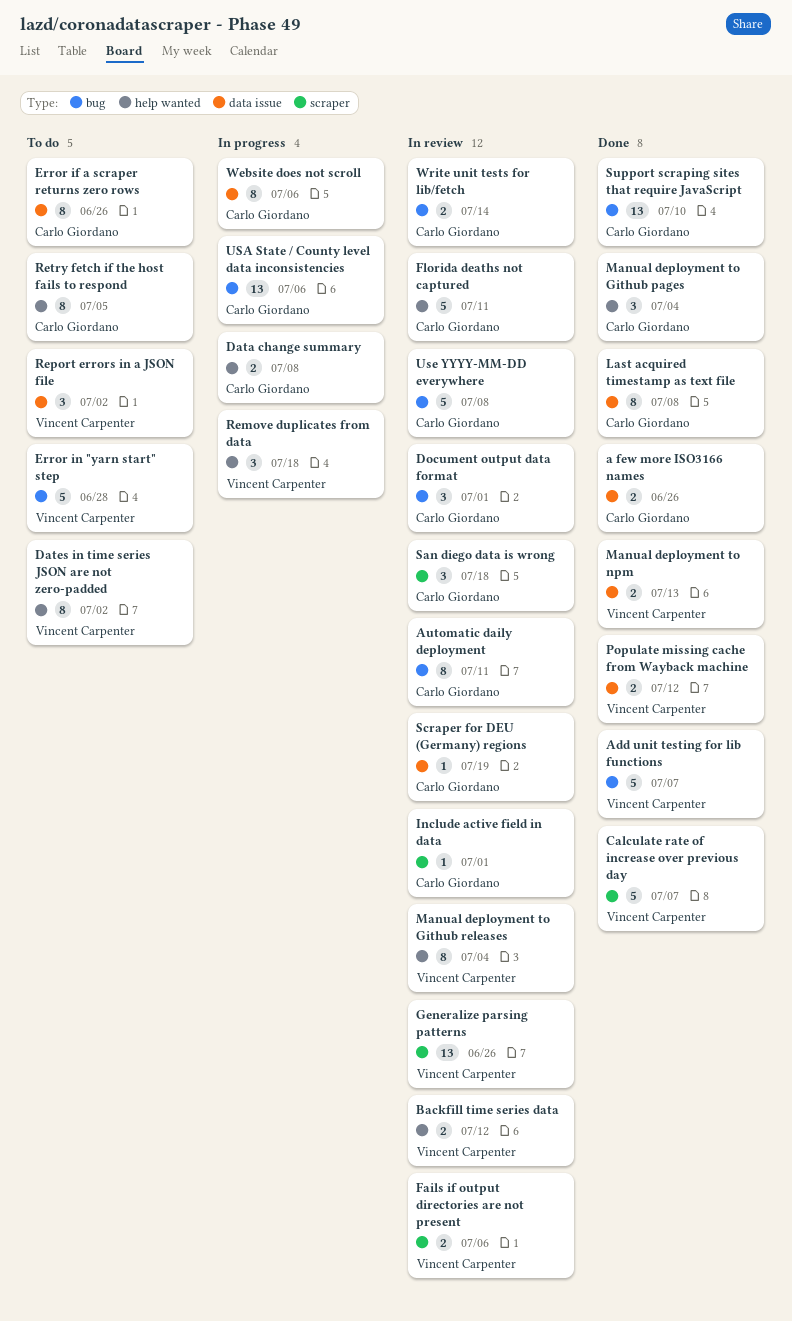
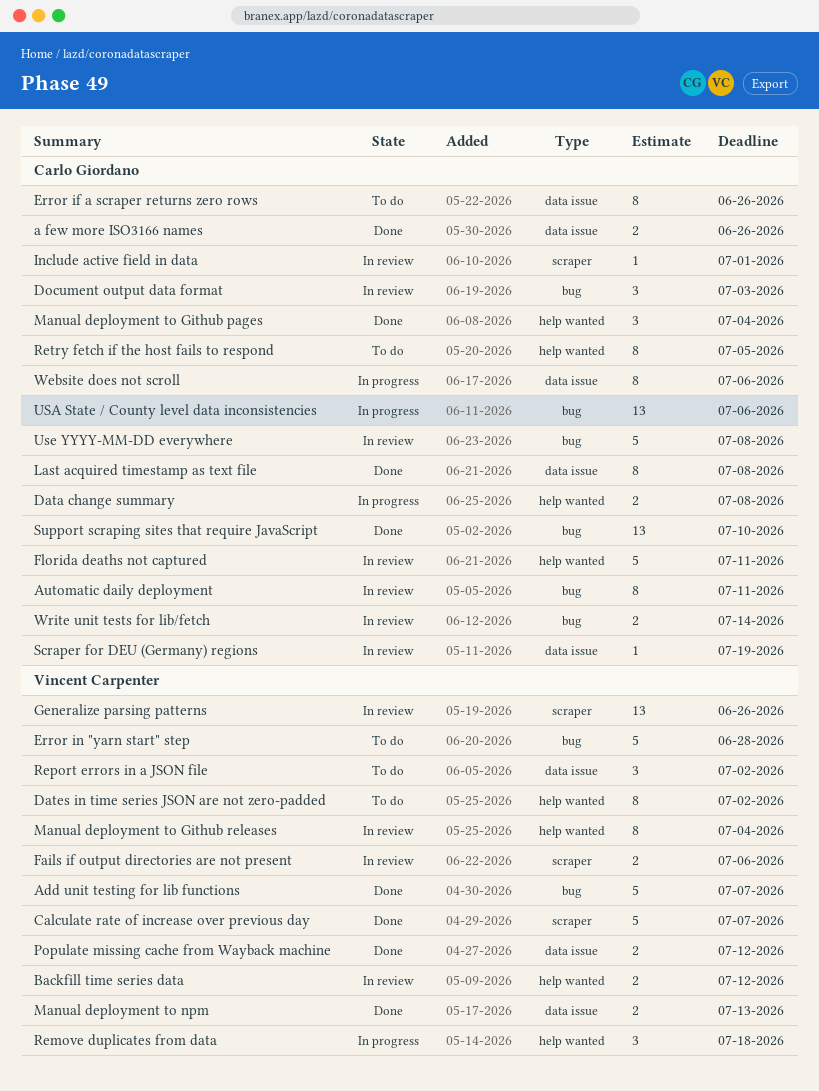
Document output data format, due: Jul 1 -> Jul 3
San diego data is wrong: present -> none

